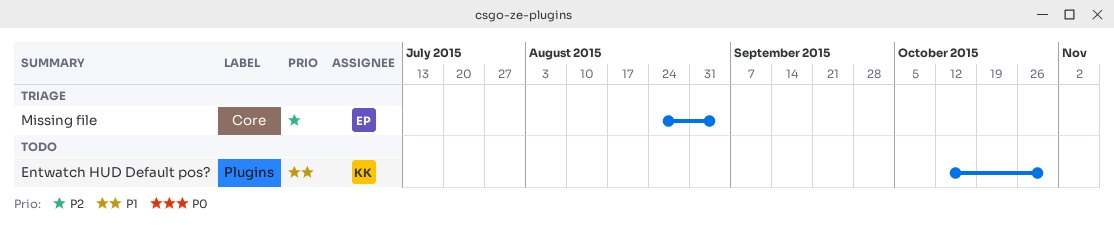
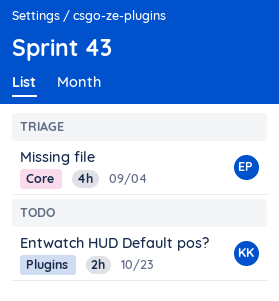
Entwatch HUD Default pos?, due: Oct 30 -> Oct 23

